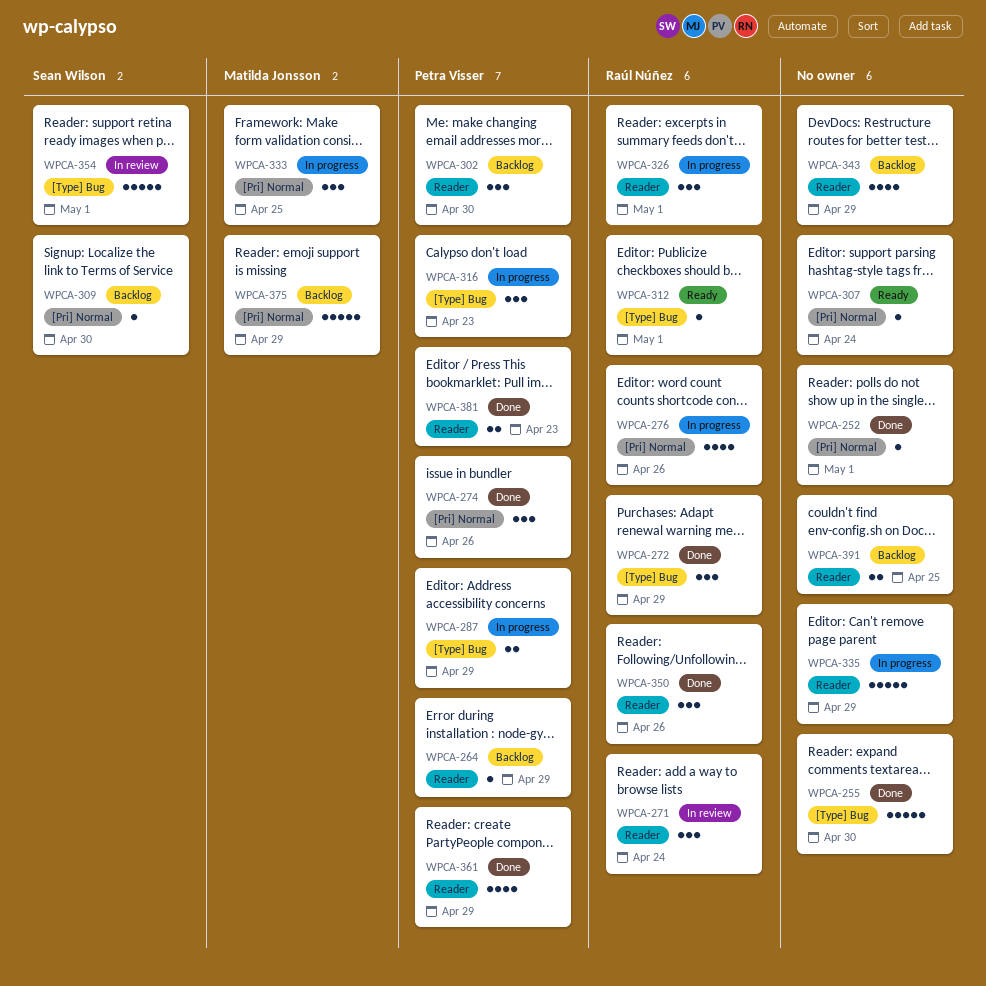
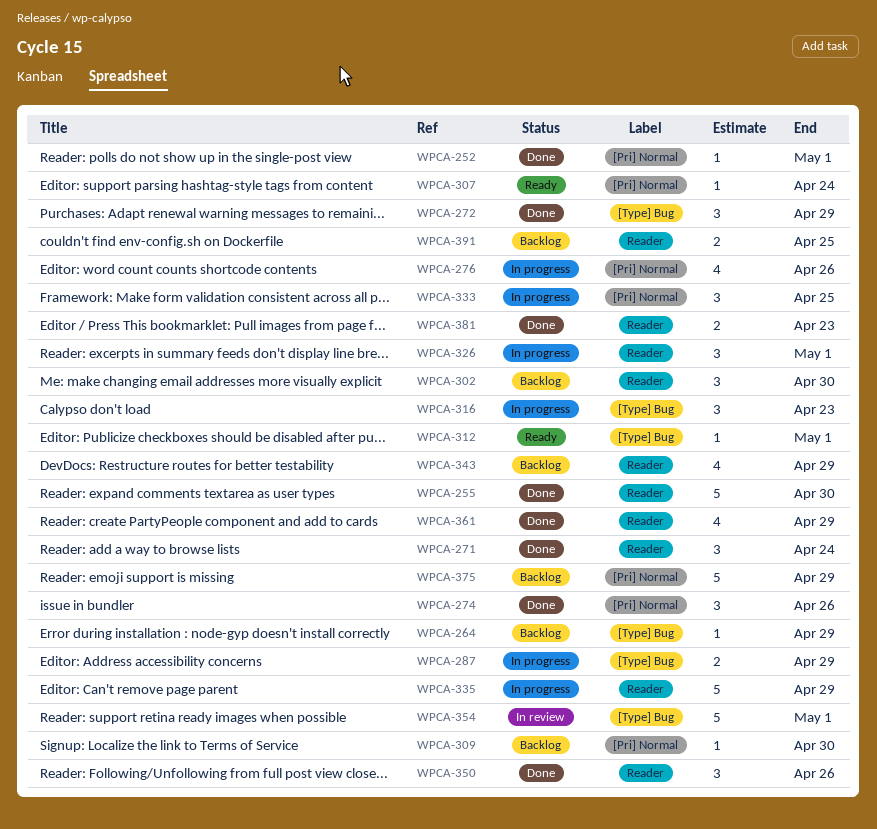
WPCA-255, label: [Type] Bug -> Reader
WPCA-264, label: Reader -> [Type] Bug
WPCA-271, status: In review -> Done

